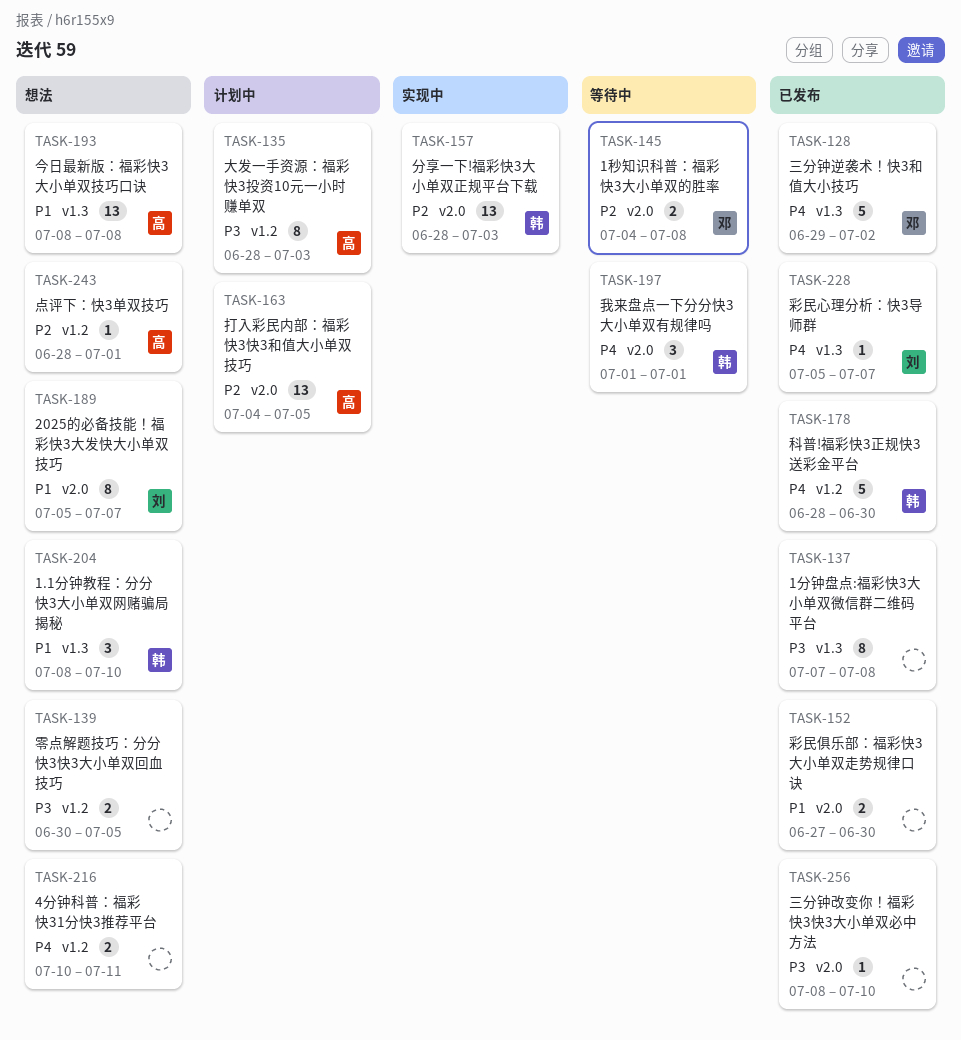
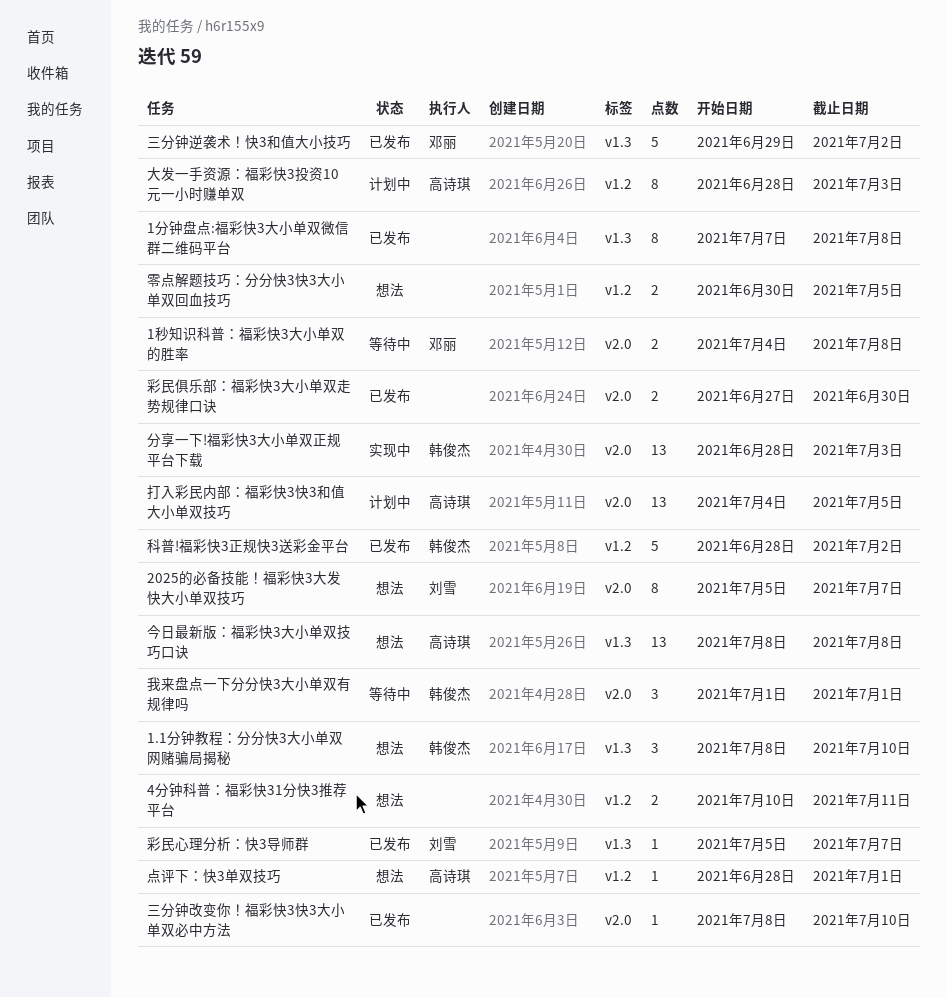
科普!福彩快3正规快3送彩金平台, due: Jun 30 -> Jul 2

